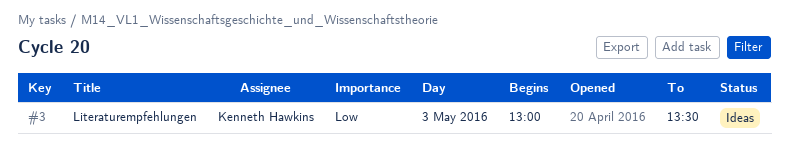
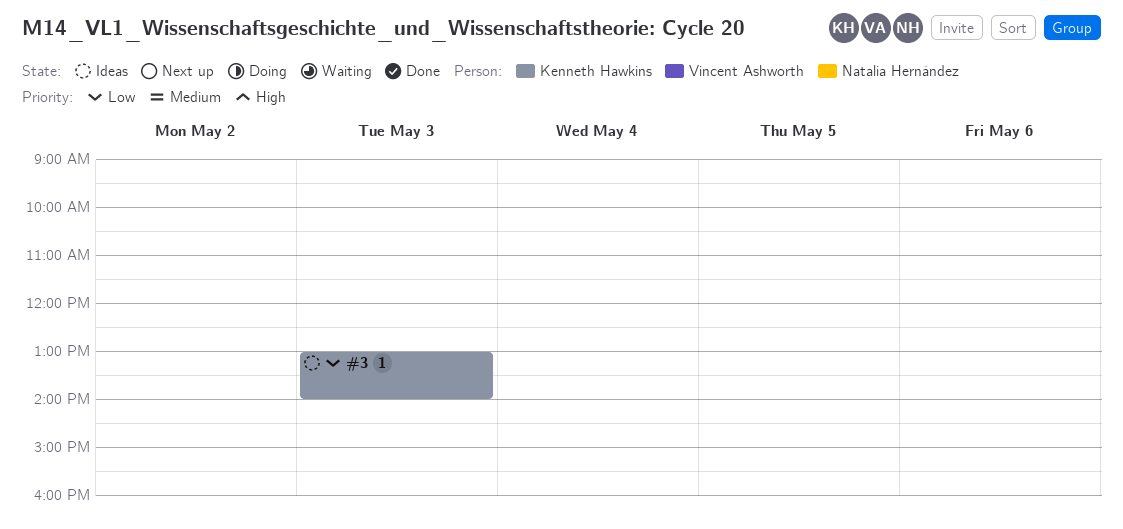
#3, ends: 13:30 -> 14:00

